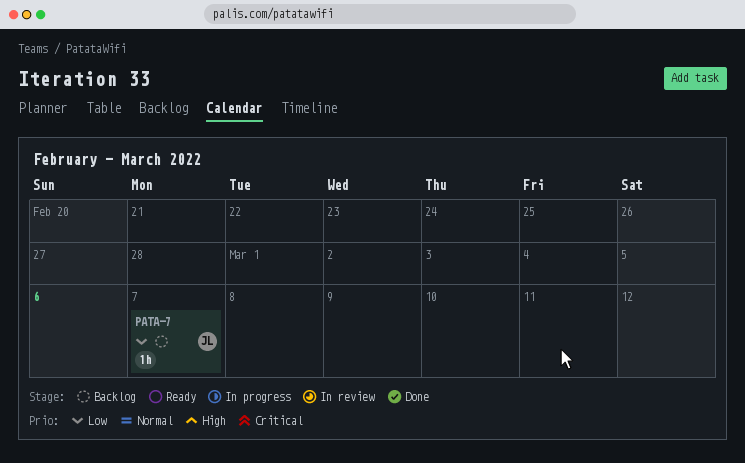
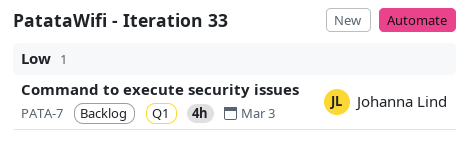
PATA-7, estimate: 1h -> 4h
PATA-7, due: Mar 7 -> Mar 3

